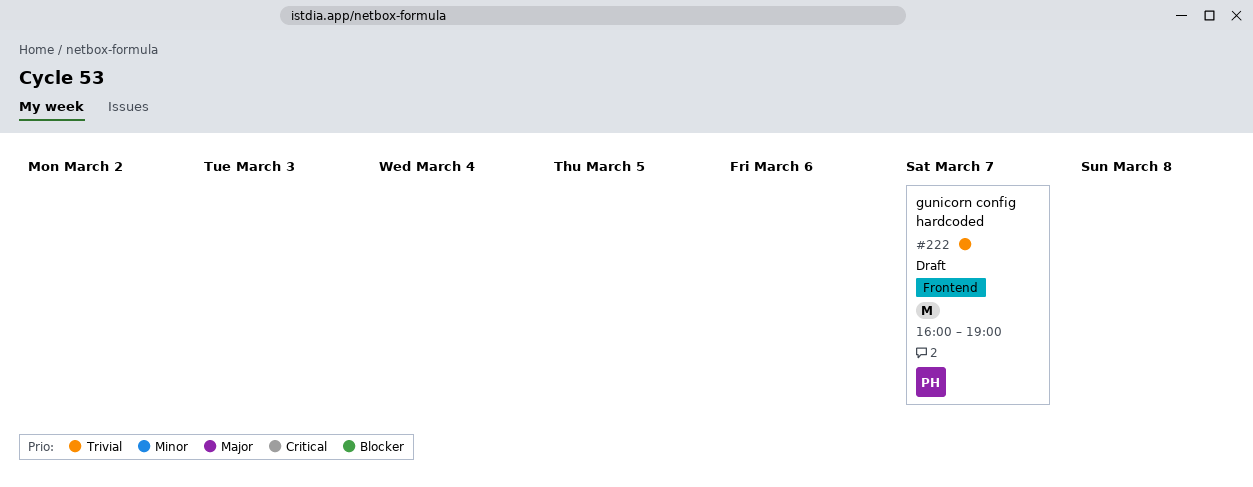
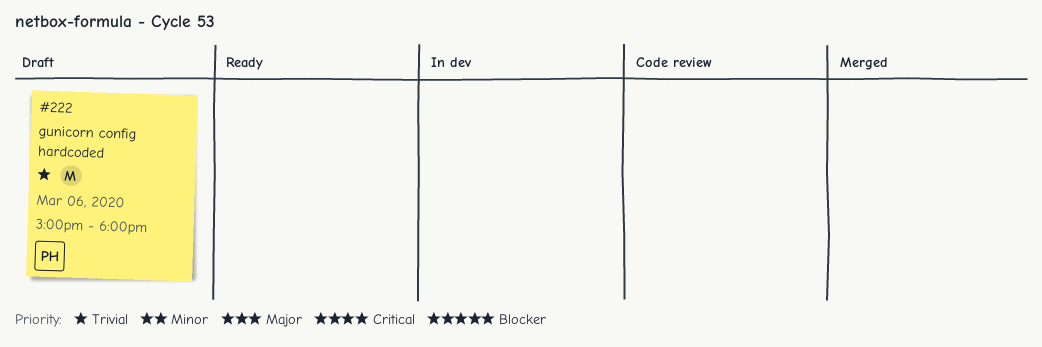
#222, day: Mar 7 -> Mar 6
#222, begins: 16:00 -> 15:00
#222, ends: 19:00 -> 18:00

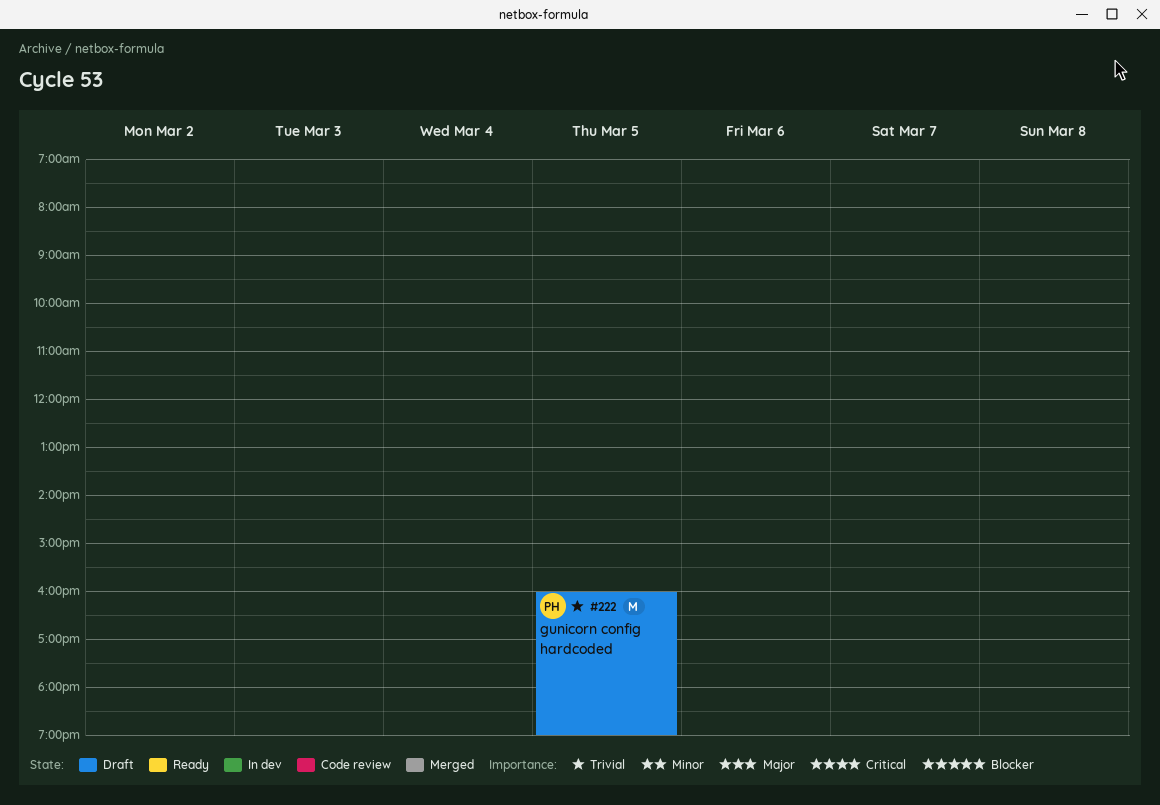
#222, day: Mar 6 -> Mar 5
#222, begins: 15:00 -> 16:00
#222, ends: 18:00 -> 19:00

